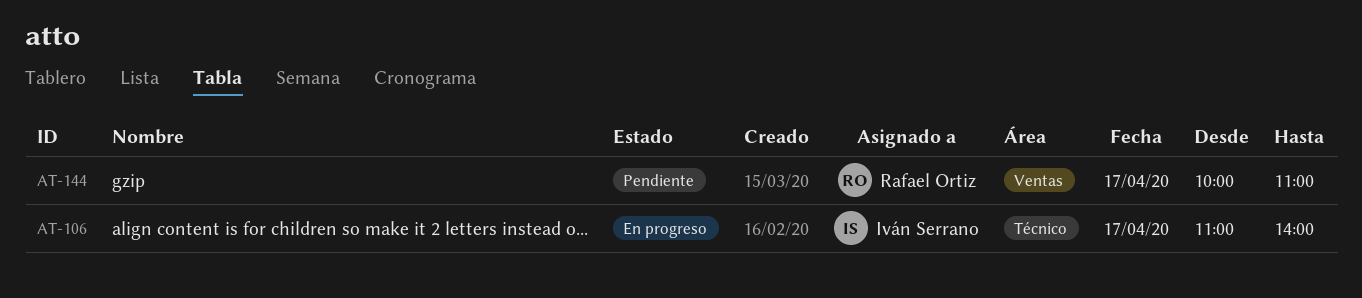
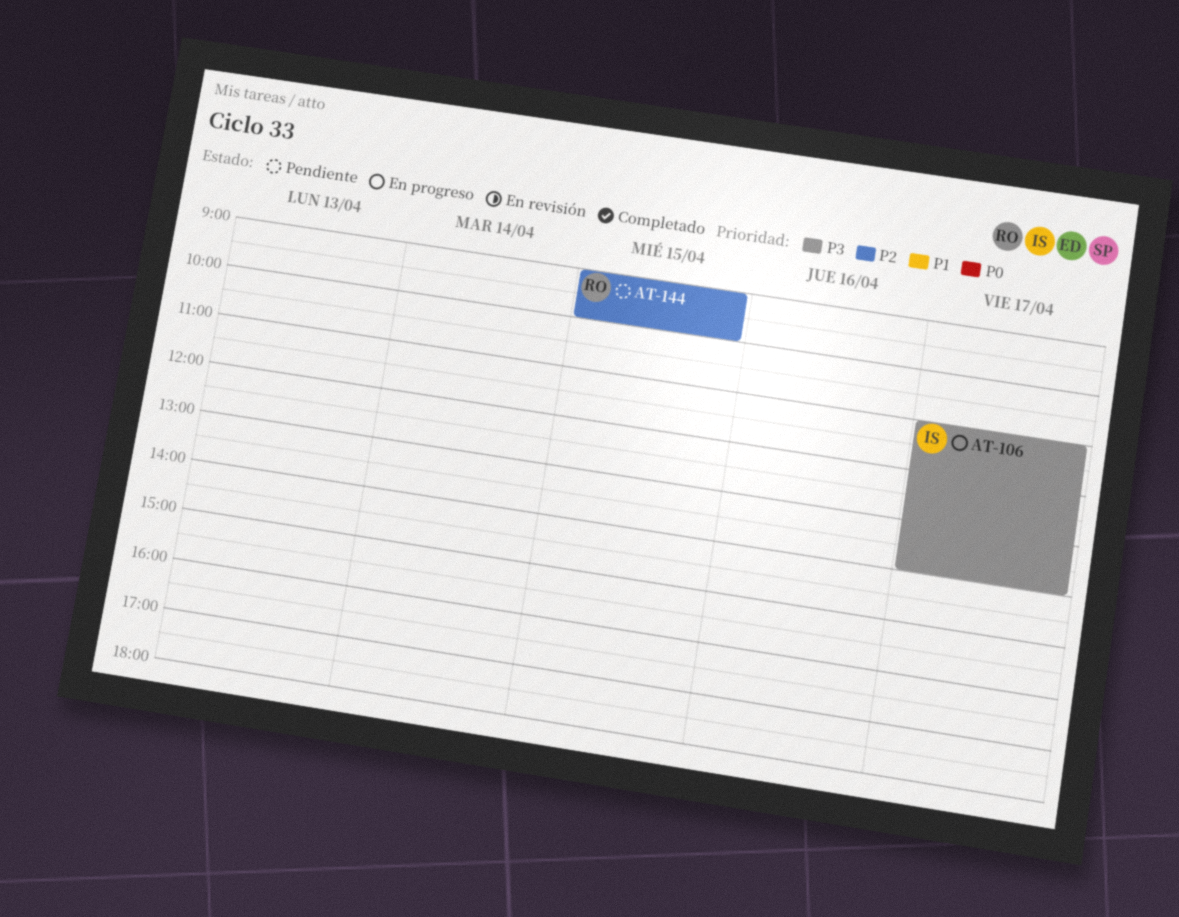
AT-144, day: Apr 17 -> Apr 15
AT-144, begins: 10:00 -> 09:00
AT-144, ends: 11:00 -> 10:00

